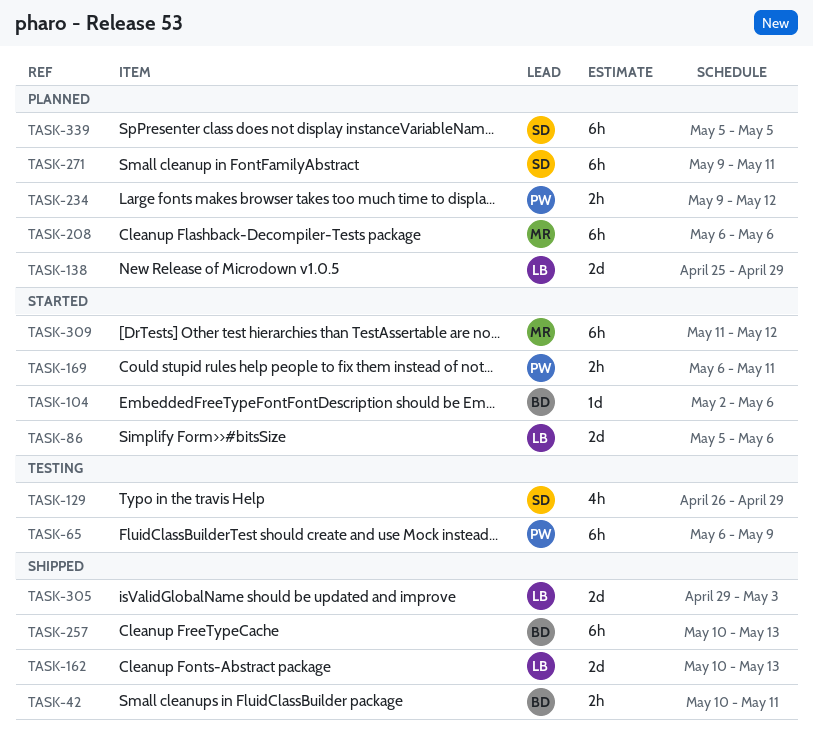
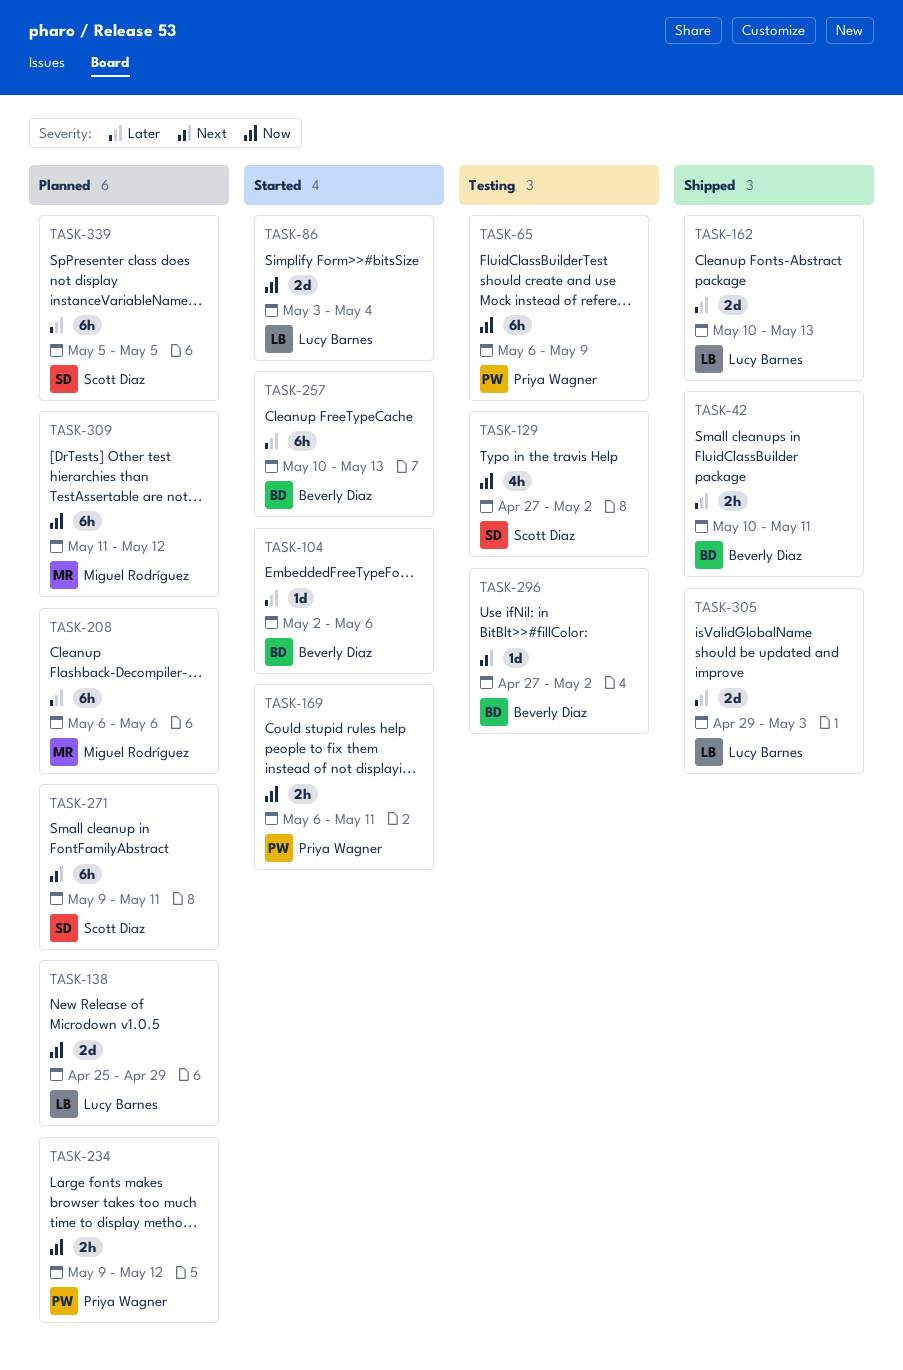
TASK-86, start: May 5 -> May 3
TASK-86, due: May 6 -> May 4
TASK-129, start: Apr 26 -> Apr 27
TASK-129, due: Apr 29 -> May 2
TASK-257, status: Shipped -> Started
TASK-296: none -> present
TASK-309, status: Started -> Planned

